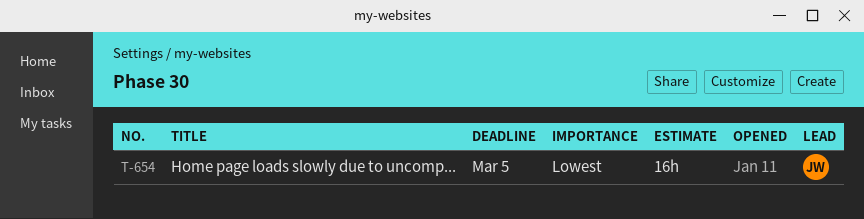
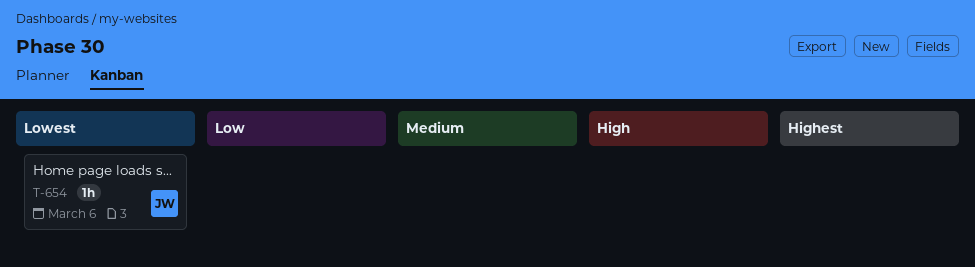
T-654, estimate: 16h -> 1h
T-654, due: Mar 5 -> Mar 6

